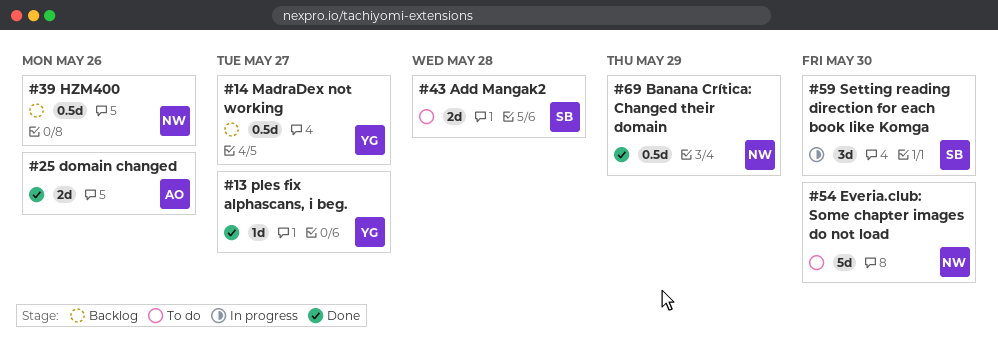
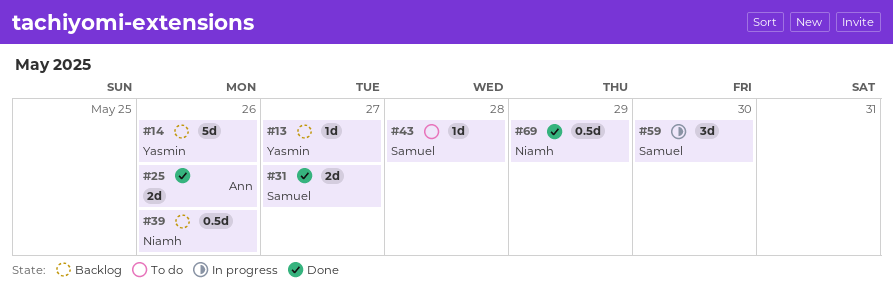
#13, status: Done -> Backlog
#14, estimate: 0.5d -> 5d
#14, due: May 27 -> May 26
#31: none -> present
#43, estimate: 2d -> 1d
#54: present -> none

